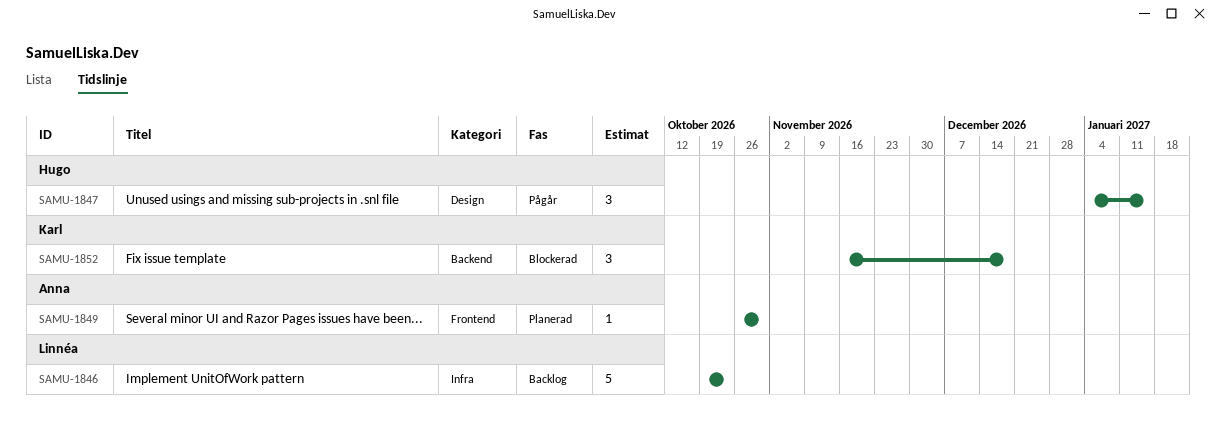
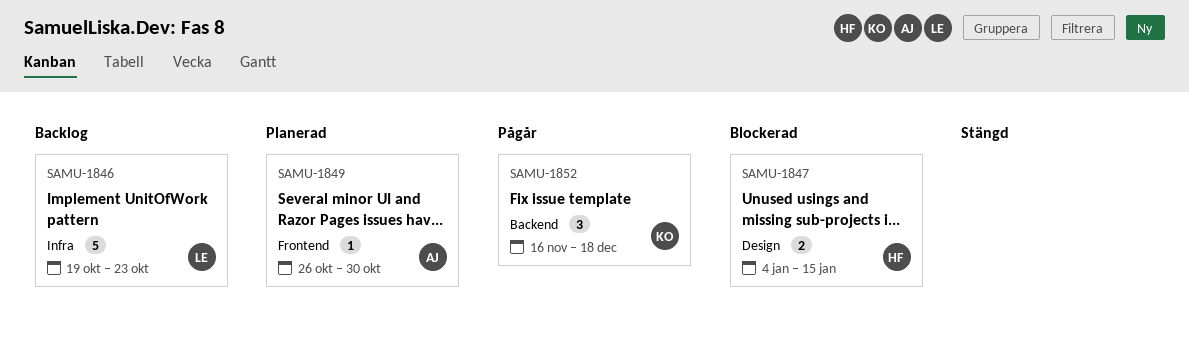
SAMU-1847, status: Pågår -> Blockerad
SAMU-1847, estimate: 3 -> 2
SAMU-1852, status: Blockerad -> Pågår

